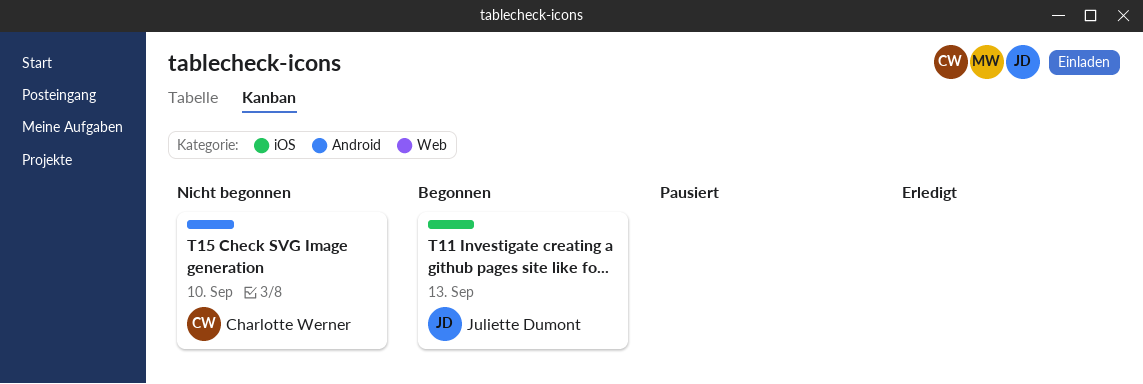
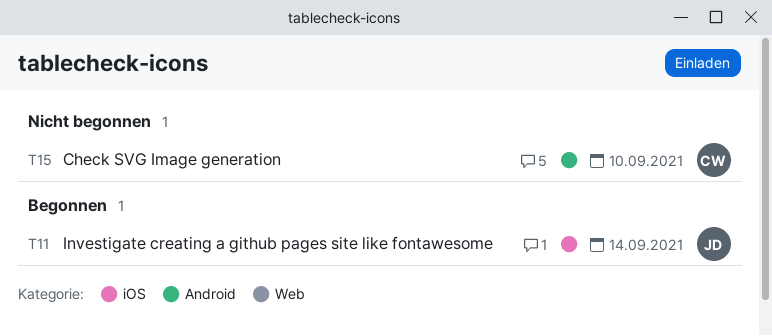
T11, due: Sep 13 -> Sep 14

